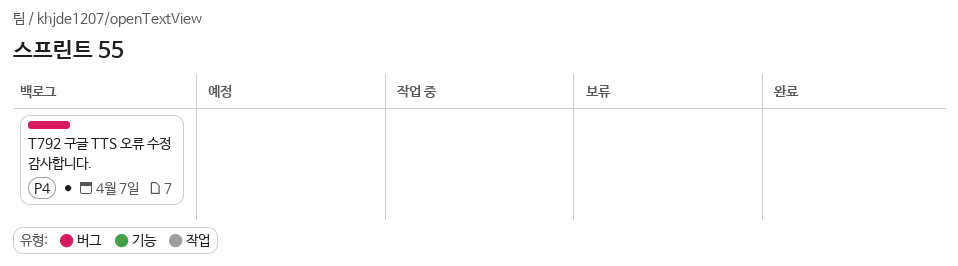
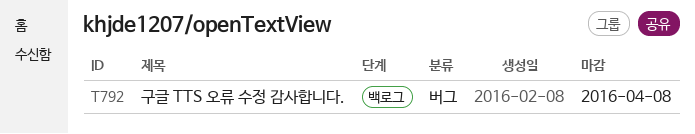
T792, due: Apr 7 -> Apr 8

